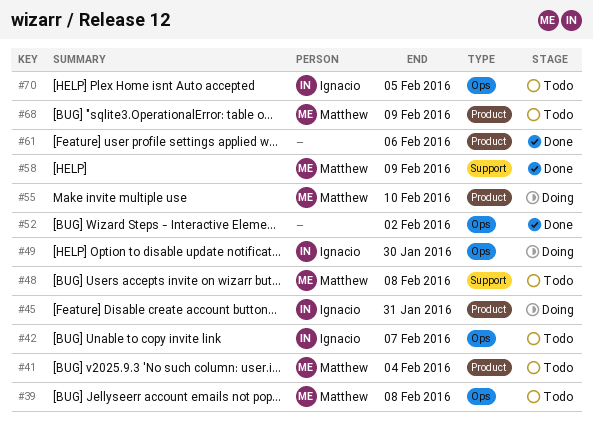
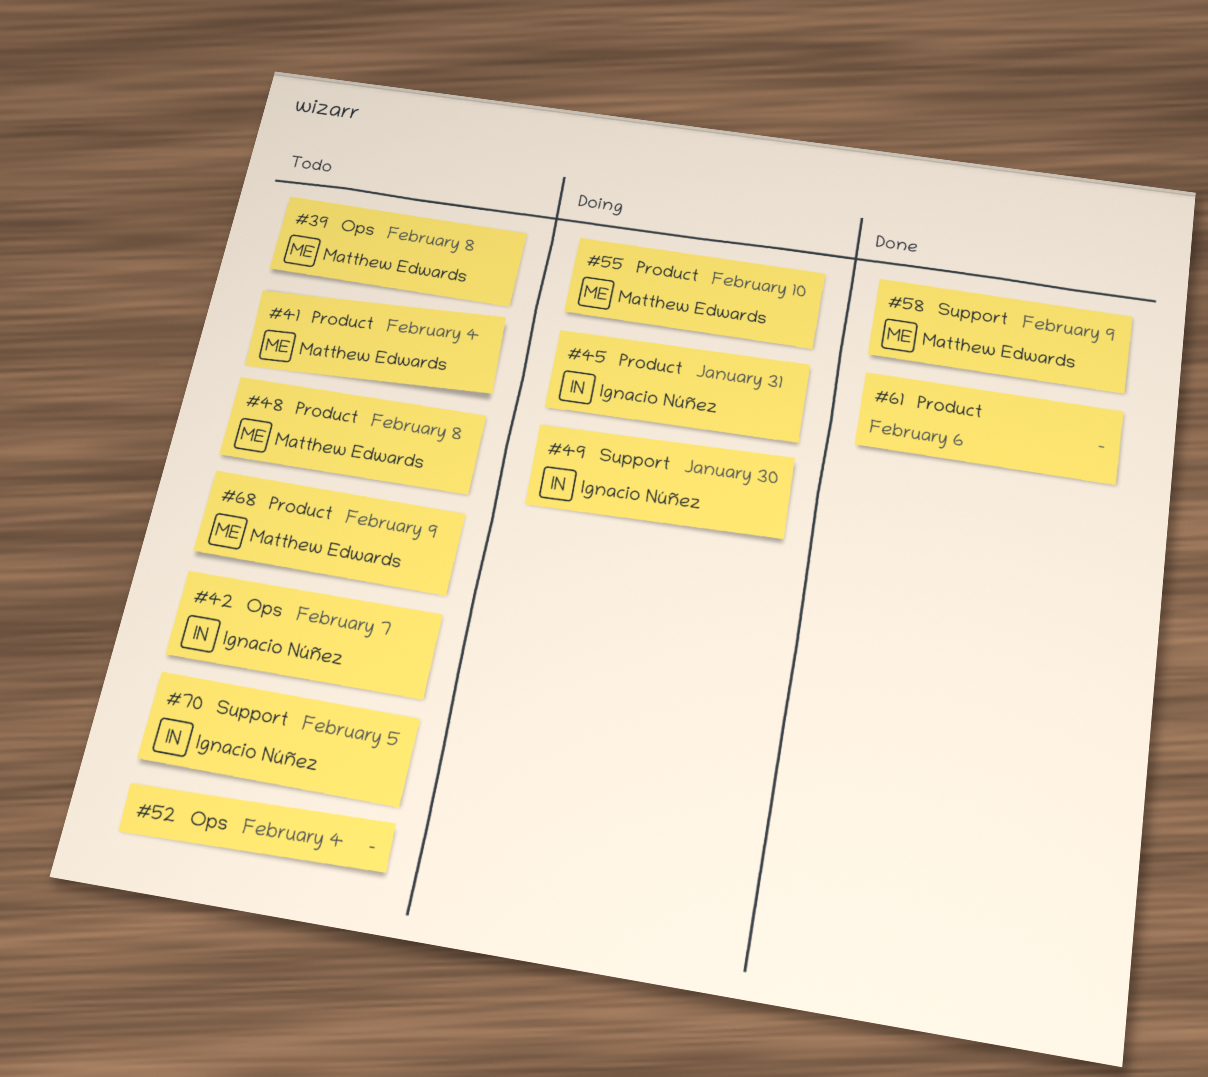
#48, label: Support -> Product
#49, label: Ops -> Support
#52, status: Done -> Todo
#52, due: Feb 2 -> Feb 4
#70, label: Ops -> Support

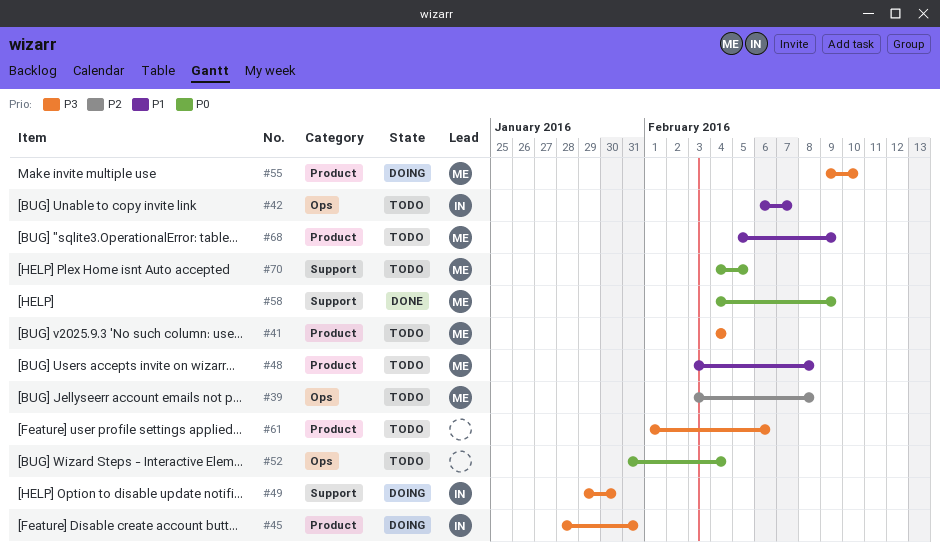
#61, status: Done -> Todo
#70, owner: Ignacio Núñez -> Matthew Edwards

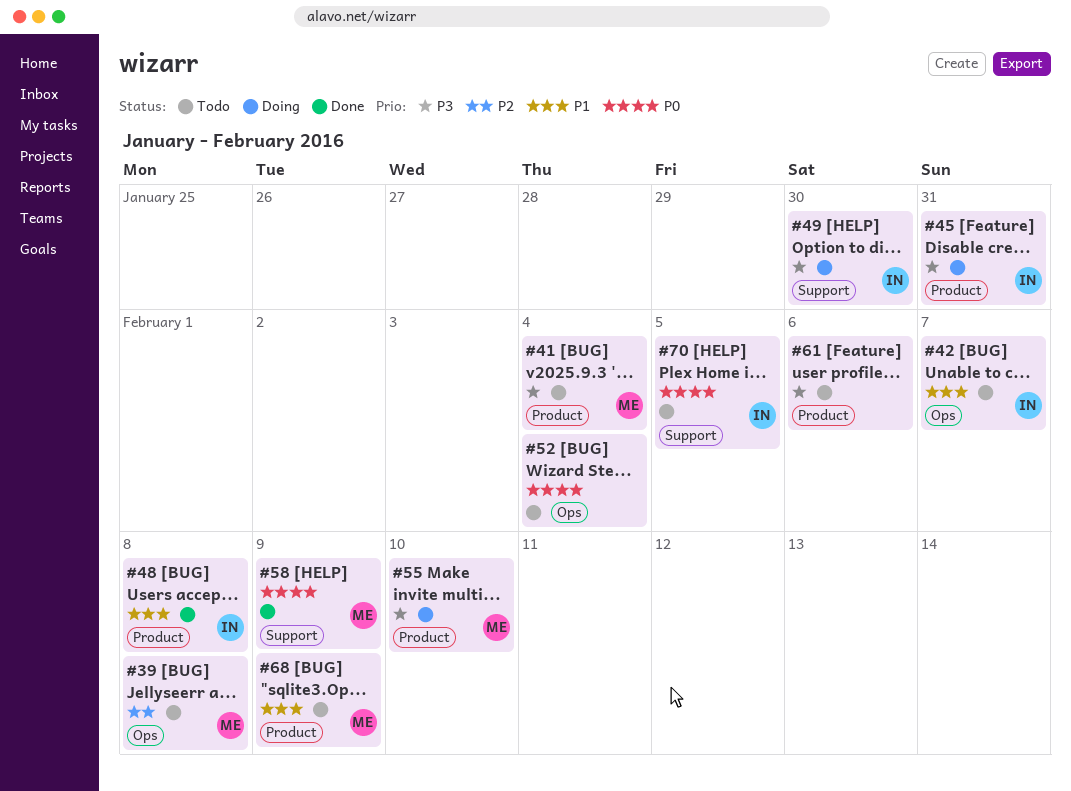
#48, status: Todo -> Done
#48, owner: ME -> IN
#70, owner: ME -> IN

